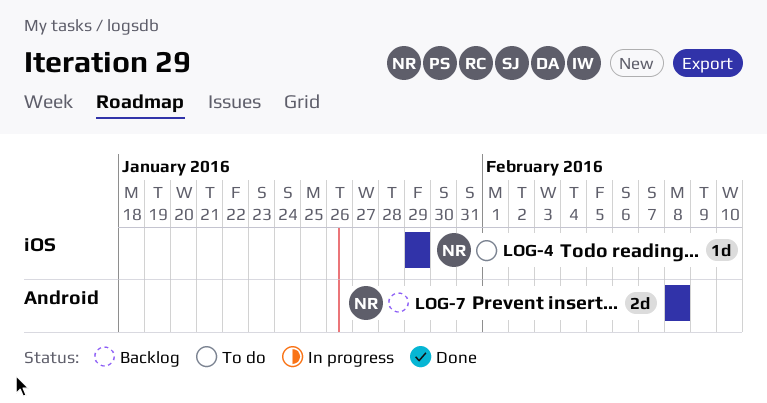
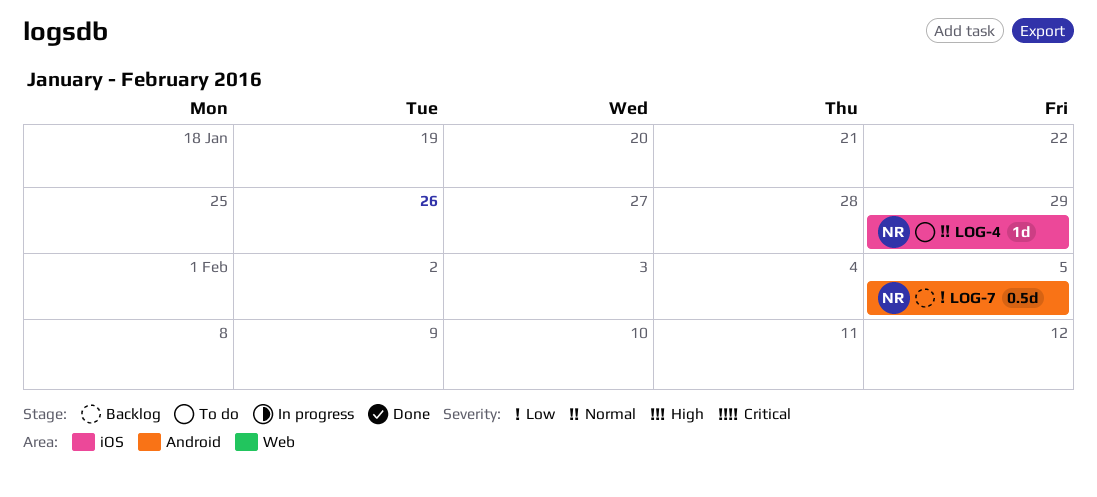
LOG-7, estimate: 2d -> 0.5d
LOG-7, start: Feb 8 -> Feb 5
LOG-7, due: Feb 8 -> Feb 5

